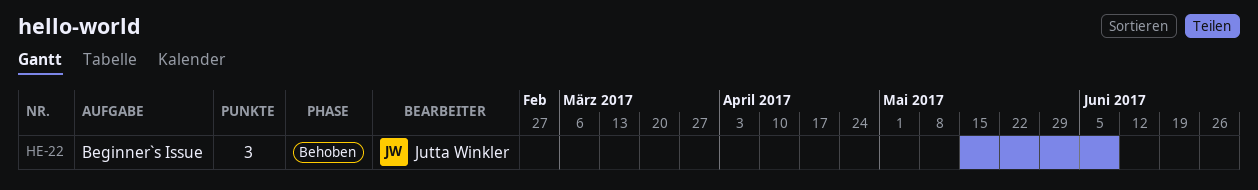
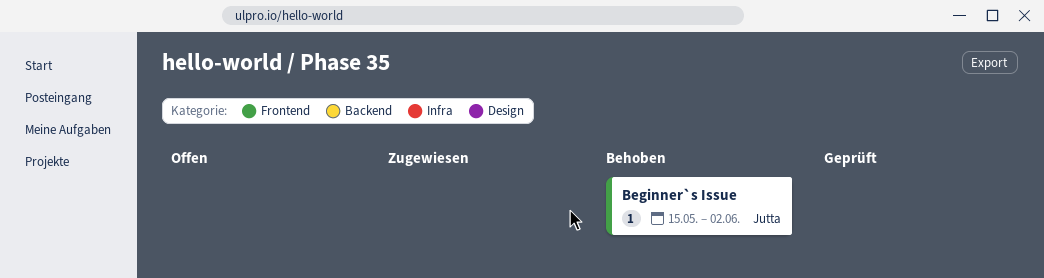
Beginner`s Issue, estimate: 3 -> 1
Beginner`s Issue, due: Jun 9 -> Jun 2

